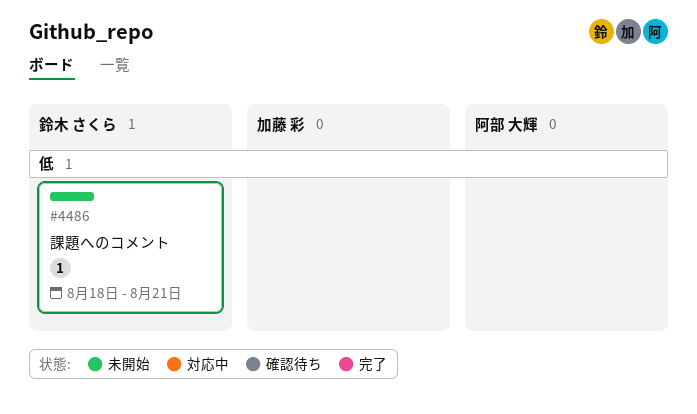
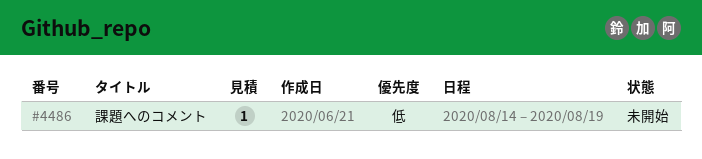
#4486, start: Aug 18 -> Aug 14
#4486, due: Aug 21 -> Aug 19

